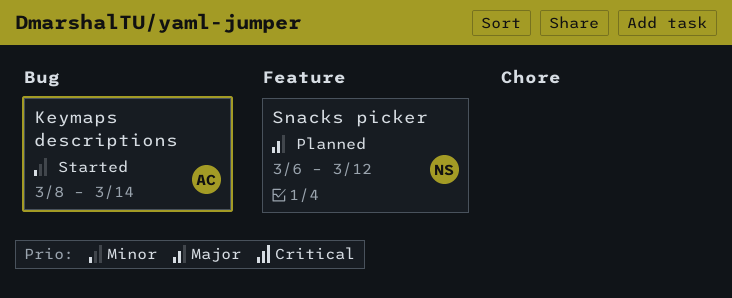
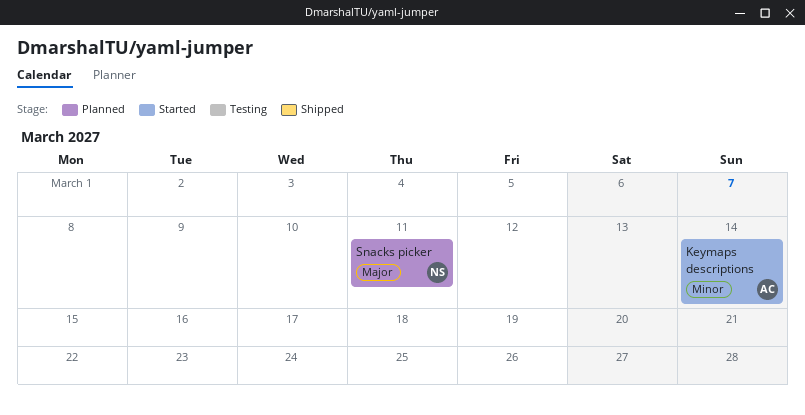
Snacks picker, due: Mar 12 -> Mar 11

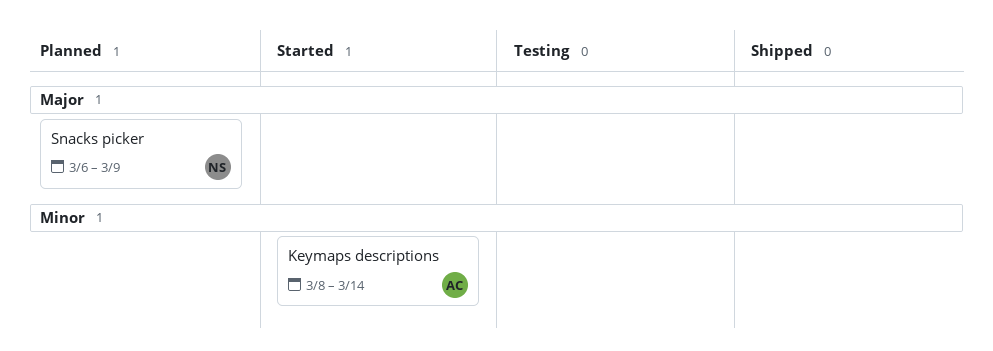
Snacks picker, due: Mar 11 -> Mar 9

